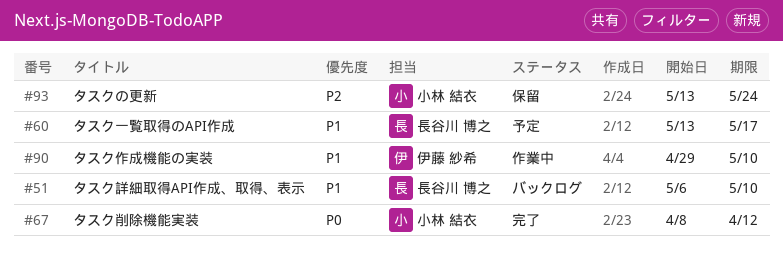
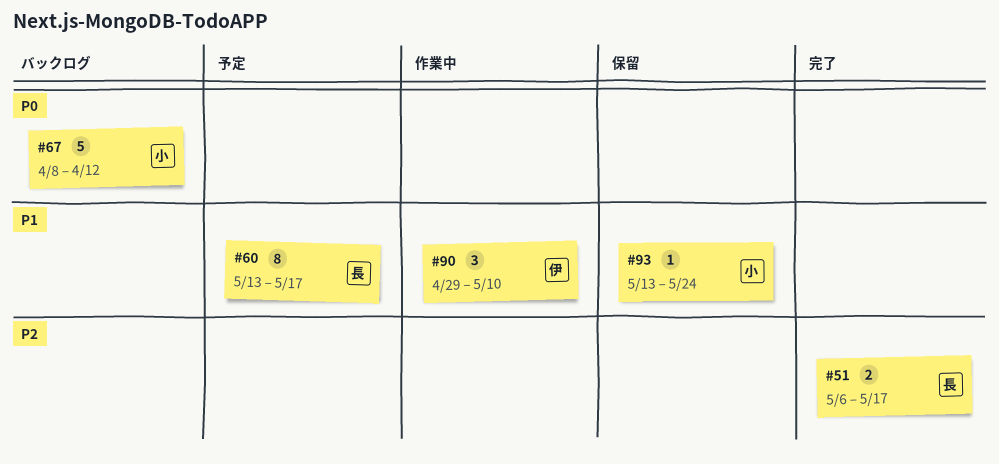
#51, status: バックログ -> 完了
#51, priority: P1 -> P2
#51, due: May 10 -> May 17
#67, status: 完了 -> バックログ
#93, priority: P2 -> P1

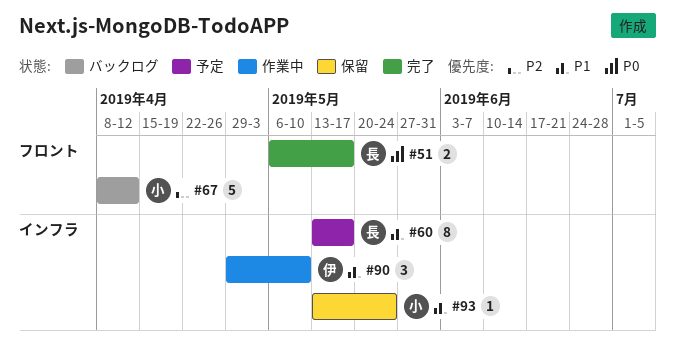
#51, priority: P2 -> P0
#67, priority: P0 -> P2

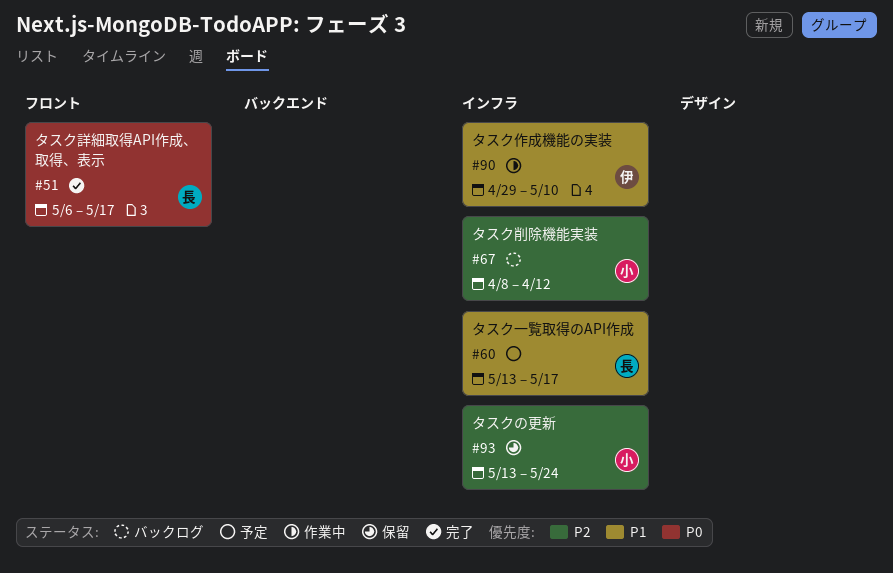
#67, label: フロント -> インフラ
#93, priority: P1 -> P2

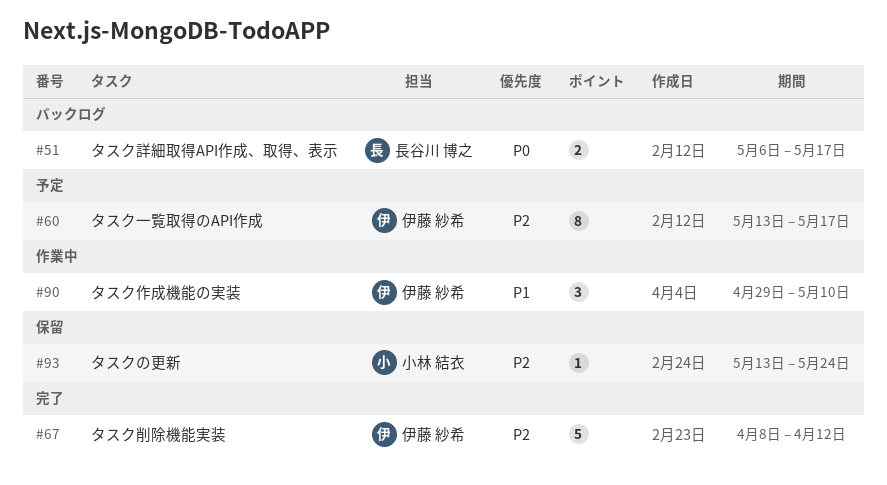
#51, status: 完了 -> バックログ
#60, owner: 長谷川 博之 -> 伊藤 紗希
#60, priority: P1 -> P2
#67, status: バックログ -> 完了
#67, owner: 小林 結衣 -> 伊藤 紗希

